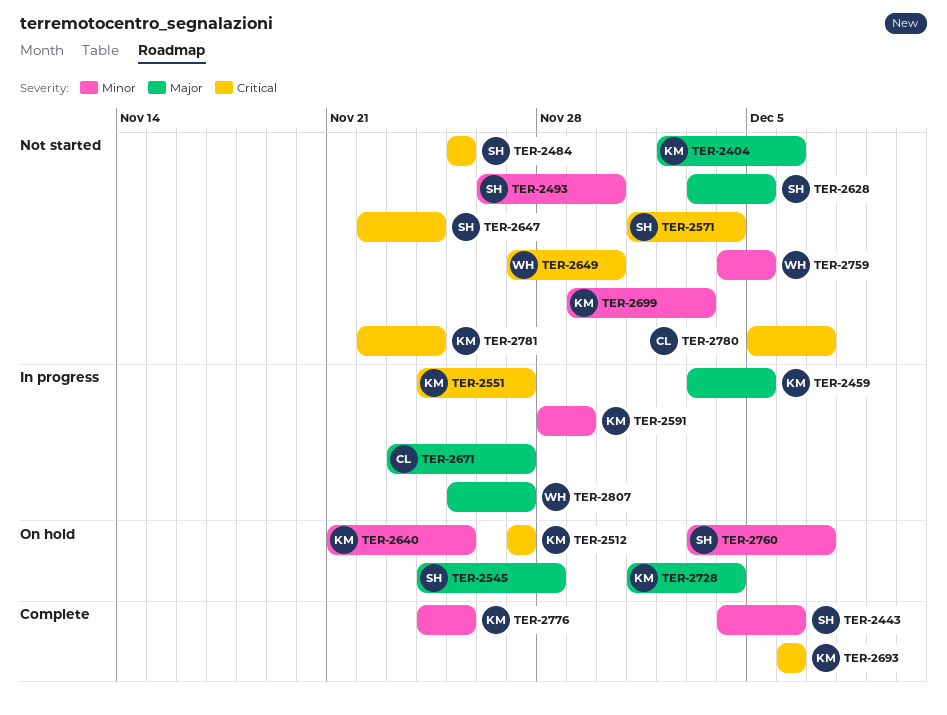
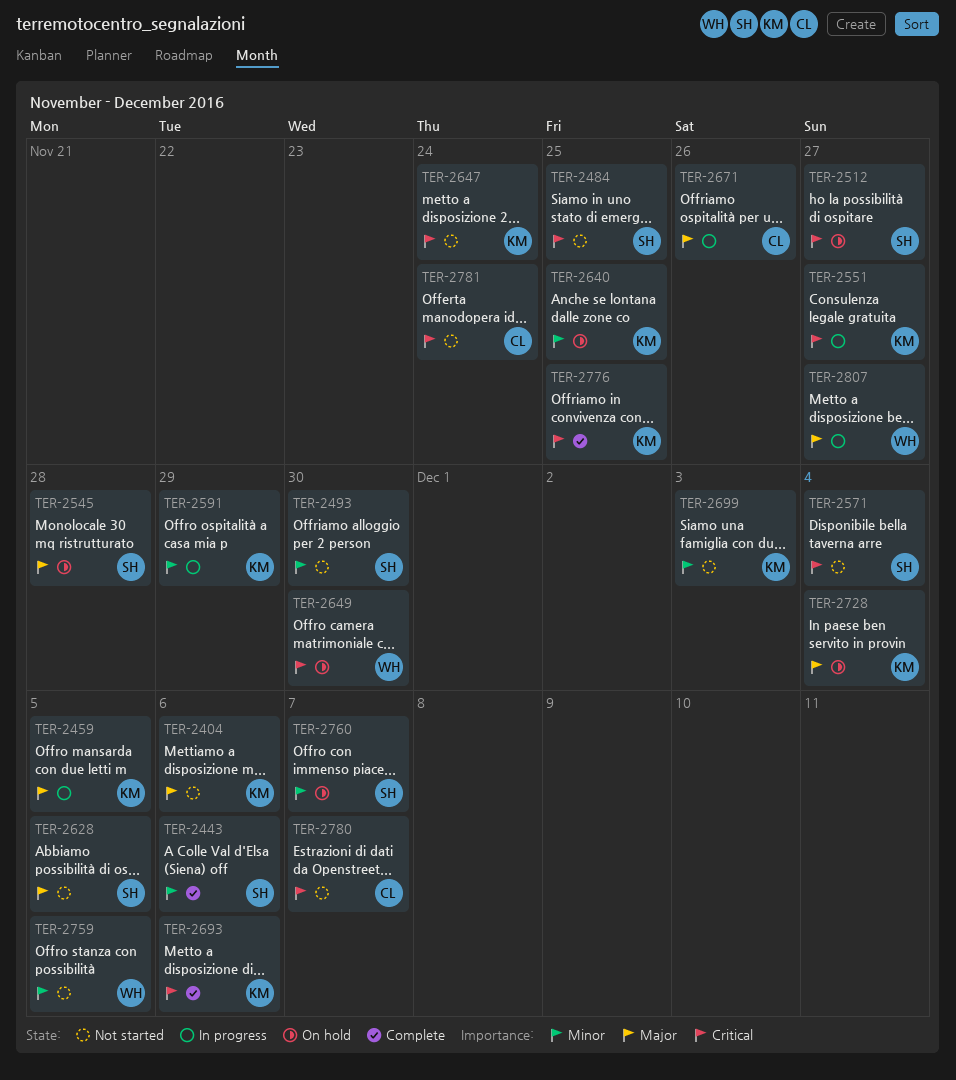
TER-2512, owner: KM -> SH
TER-2647, owner: SH -> KM
TER-2649, status: Not started -> On hold
TER-2671, due: Nov 27 -> Nov 26
TER-2776, priority: Minor -> Critical
TER-2781, owner: KM -> CL

